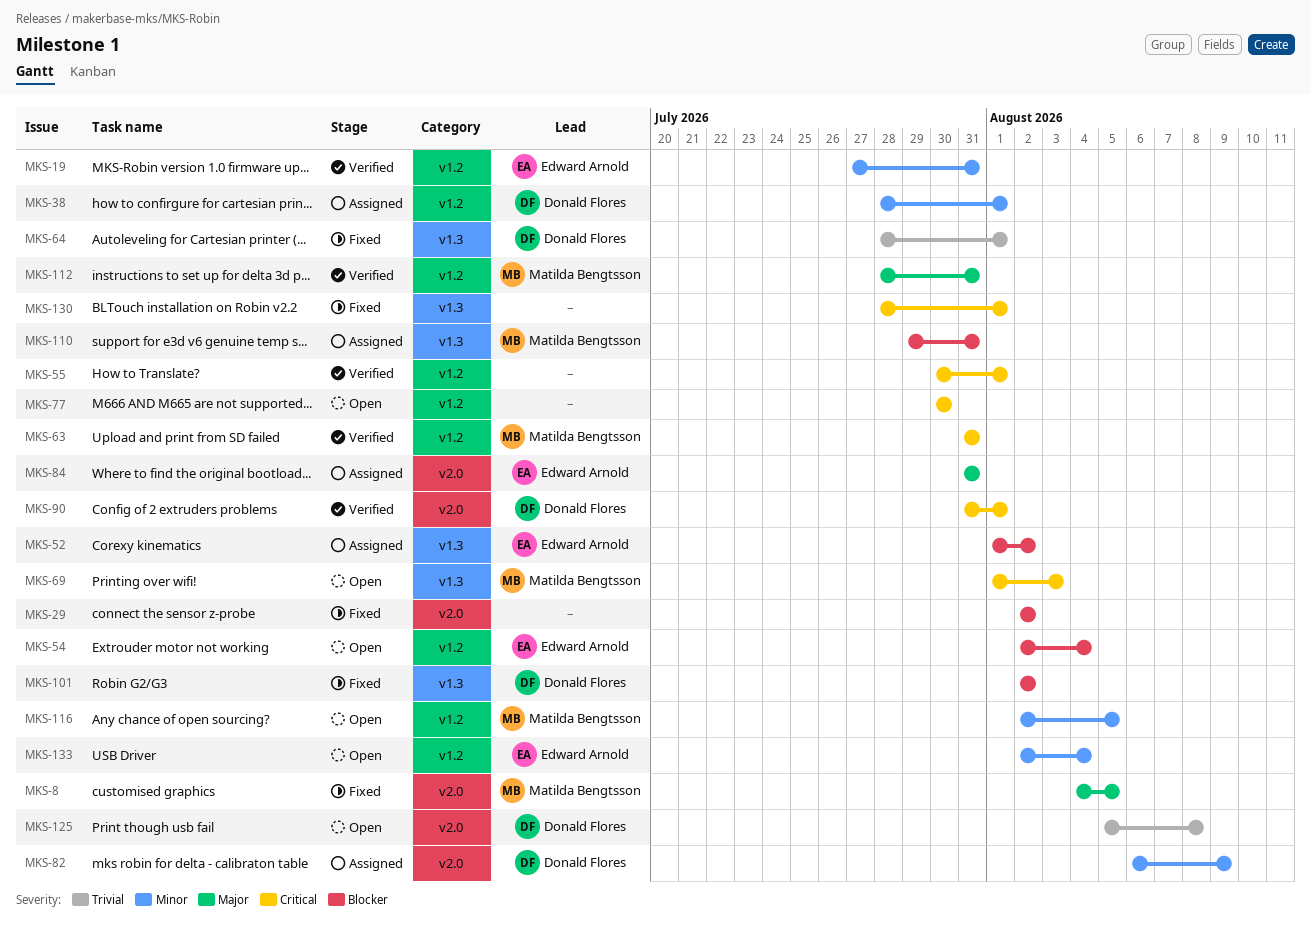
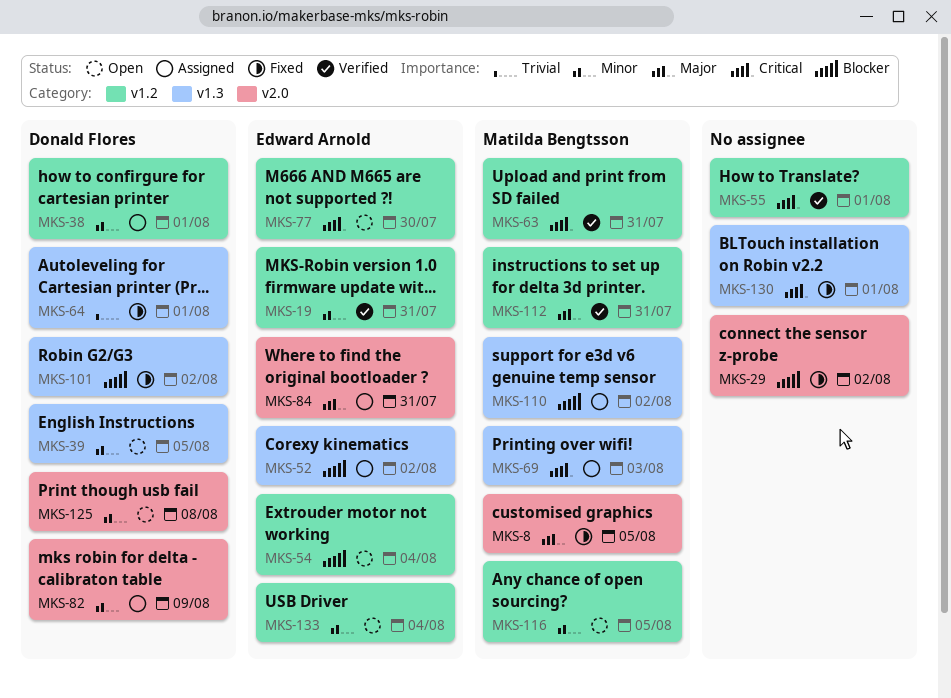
MKS-39: none -> present
MKS-69, status: Open -> Assigned
MKS-77, owner: none -> Edward Arnold
MKS-90: present -> none
MKS-110, due: Jul 31 -> Aug 2
MKS-125, priority: Trivial -> Minor

